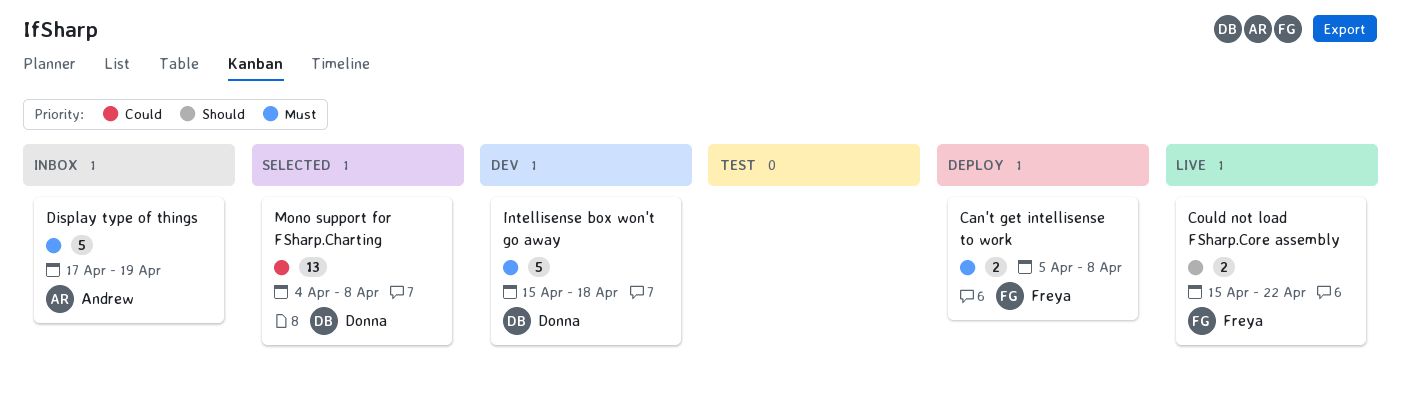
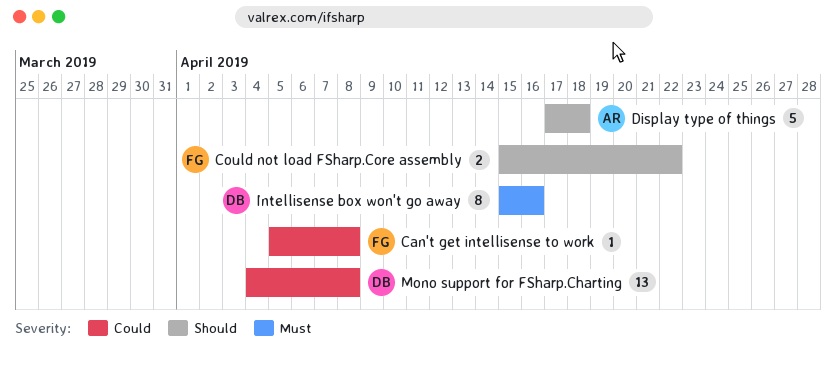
Can't get intellisense to work, priority: Must -> Could
Can't get intellisense to work, estimate: 2 -> 1
Display type of things, priority: Must -> Should
Display type of things, due: Apr 19 -> Apr 18
Intellisense box won't go away, estimate: 5 -> 8
Intellisense box won't go away, due: Apr 18 -> Apr 16

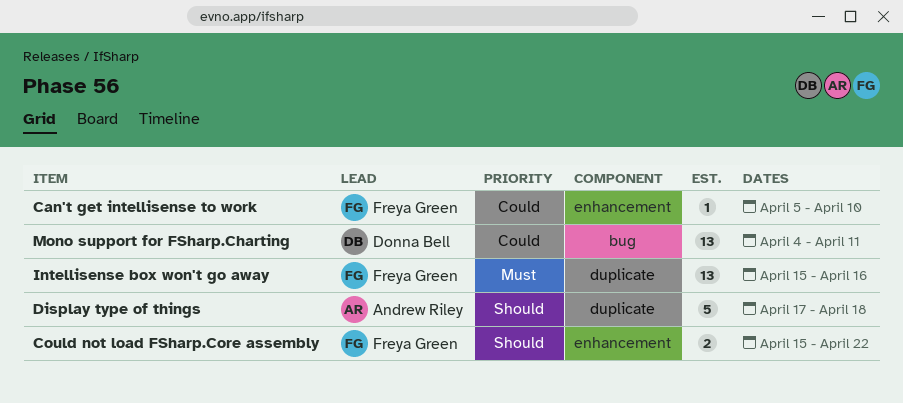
Can't get intellisense to work, due: Apr 8 -> Apr 10
Intellisense box won't go away, owner: Donna Bell -> Freya Green
Intellisense box won't go away, estimate: 8 -> 13
Mono support for FSharp.Charting, due: Apr 8 -> Apr 11

